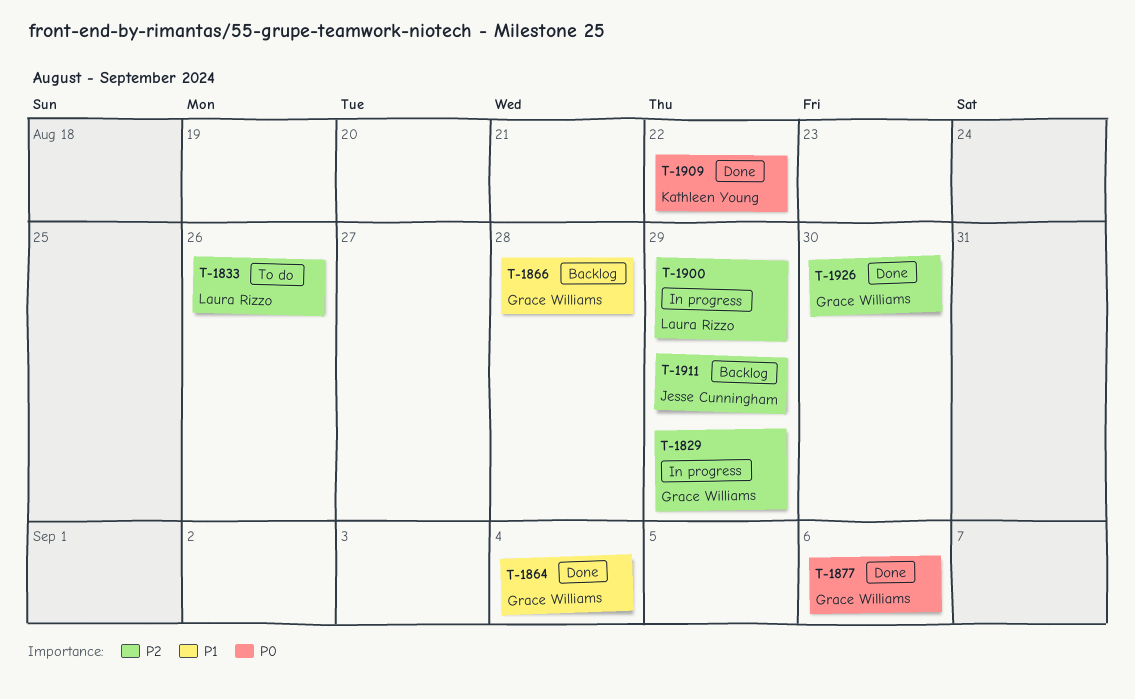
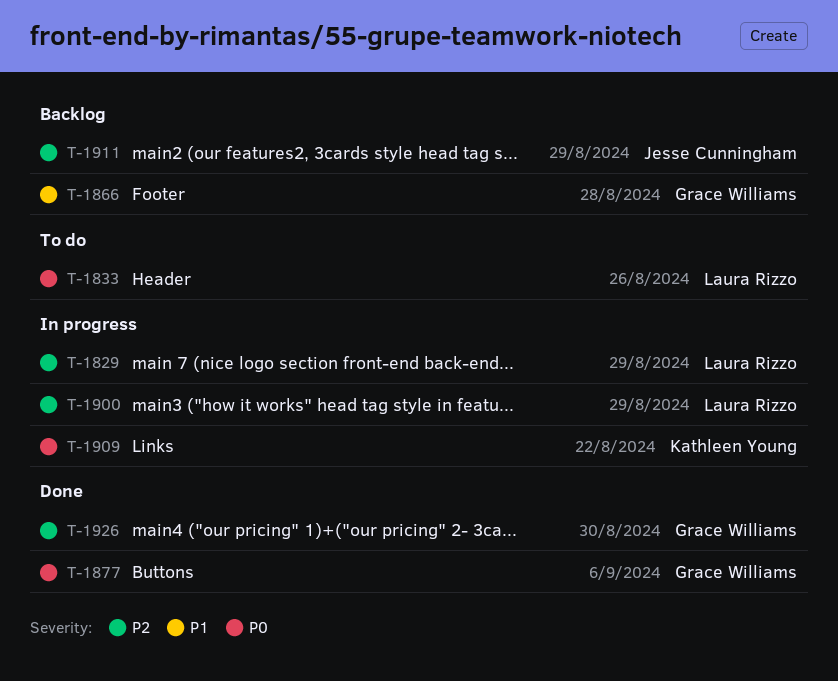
T-1829, owner: Grace Williams -> Laura Rizzo
T-1833, priority: P2 -> P0
T-1864: present -> none
T-1909, status: Done -> In progress

